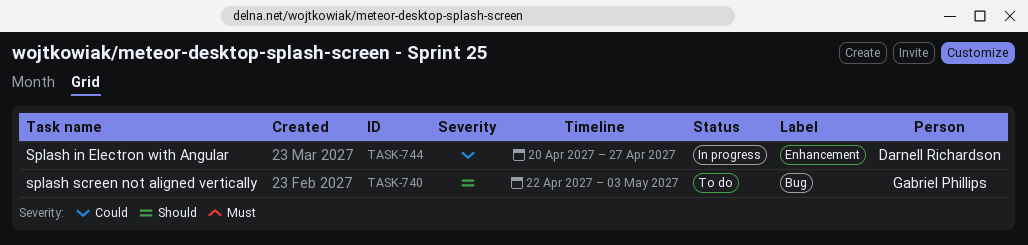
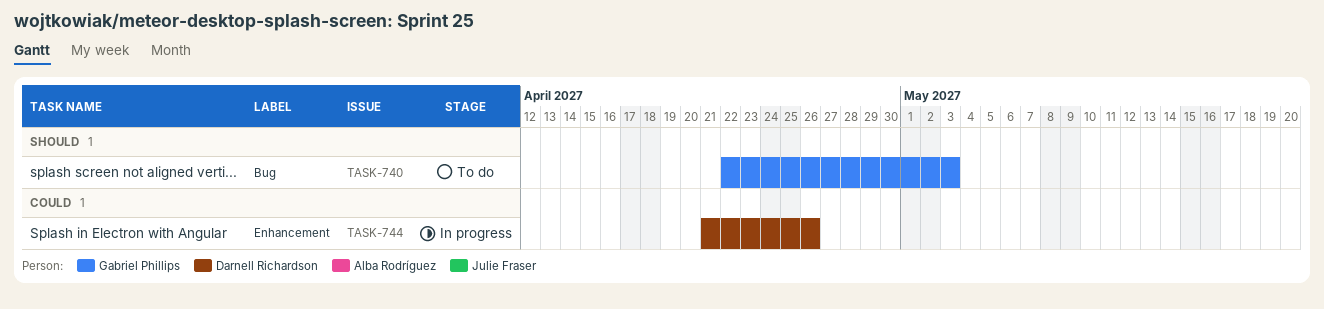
TASK-744, start: Apr 20 -> Apr 21
TASK-744, due: Apr 27 -> Apr 26

